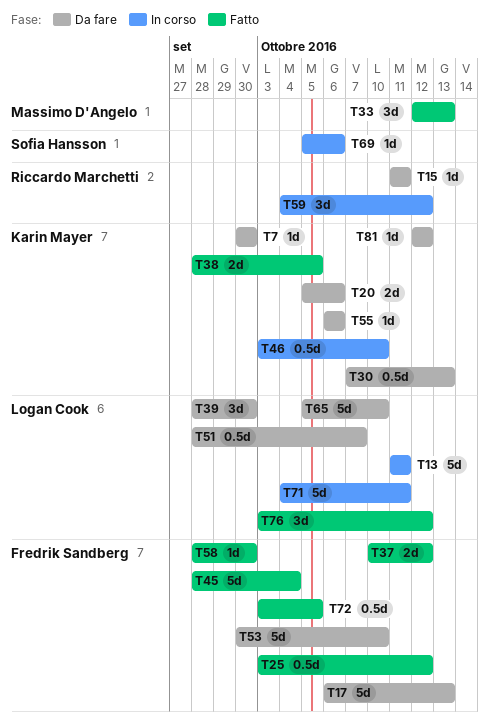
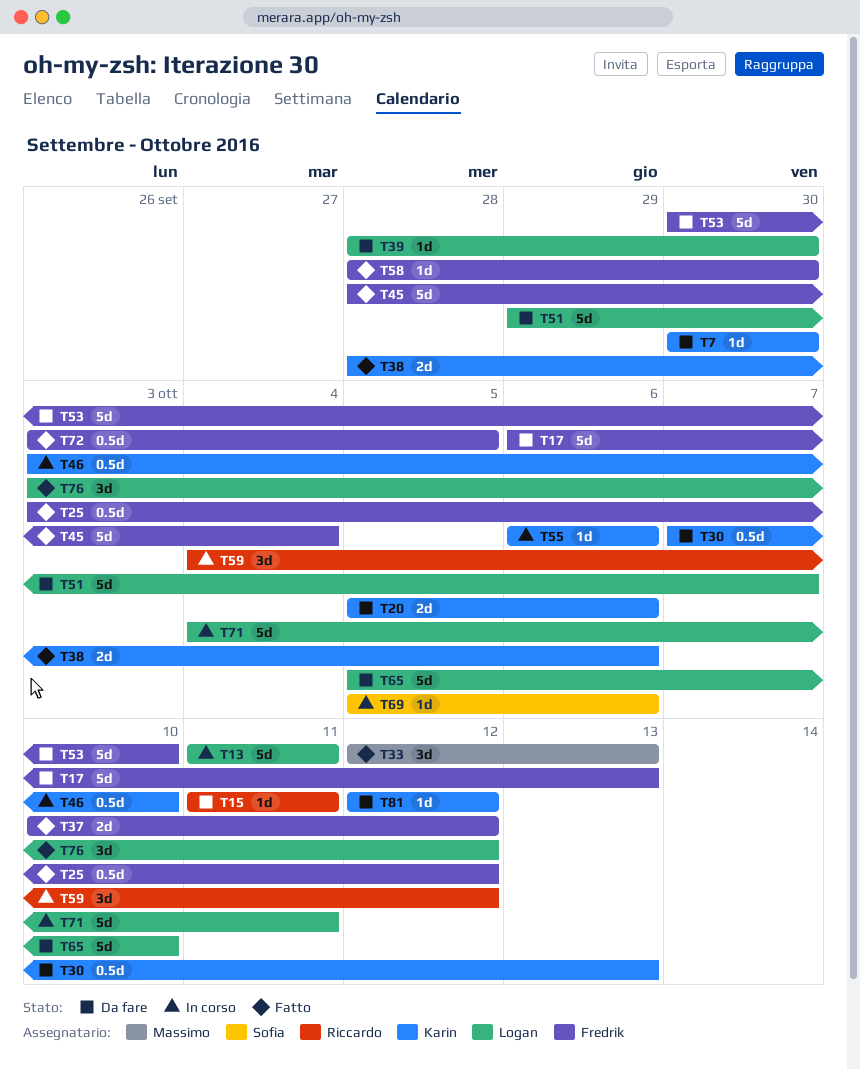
T38, due: Oct 5 -> Oct 6
T39, estimate: 3d -> 1d
T51, estimate: 0.5d -> 5d
T51, start: Sep 28 -> Sep 29
T55, status: Da fare -> In corso

